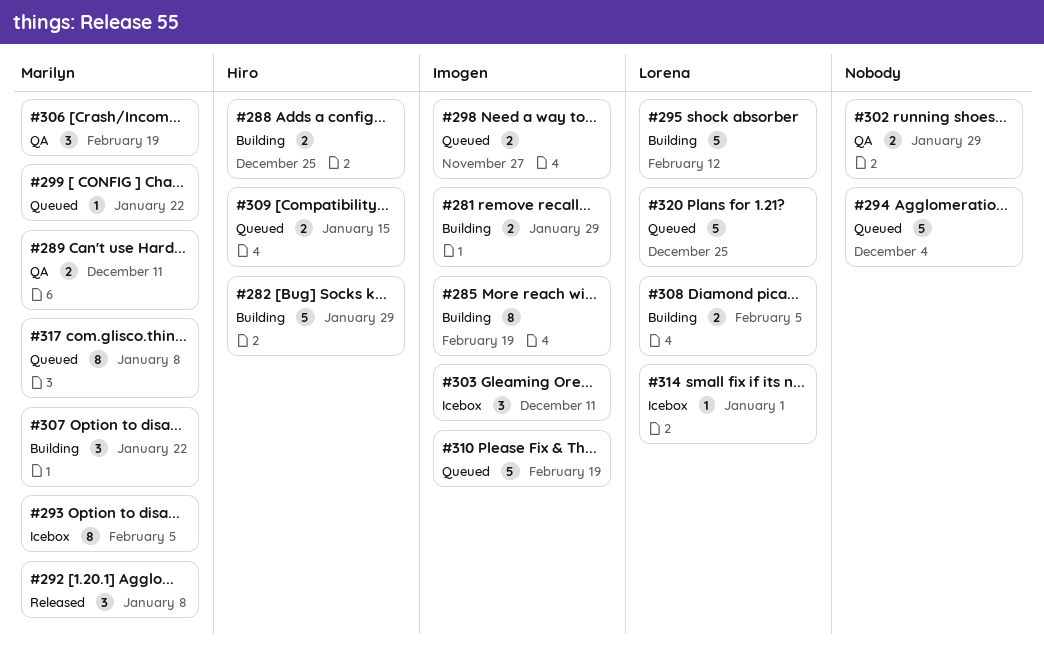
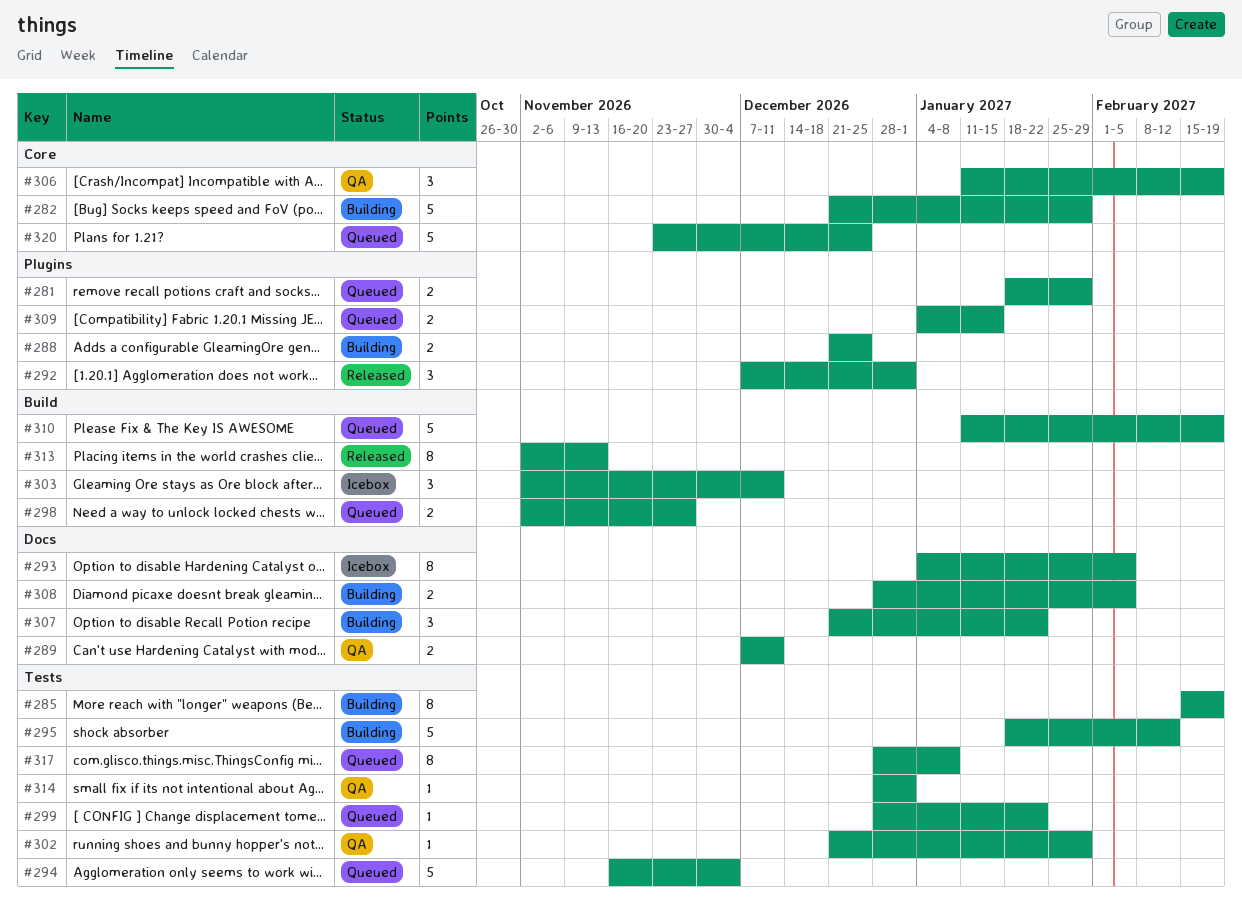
#281, status: Building -> Queued
#292, due: Jan 8 -> Jan 1
#302, estimate: 2 -> 1
#313: none -> present
#314, status: Icebox -> QA

